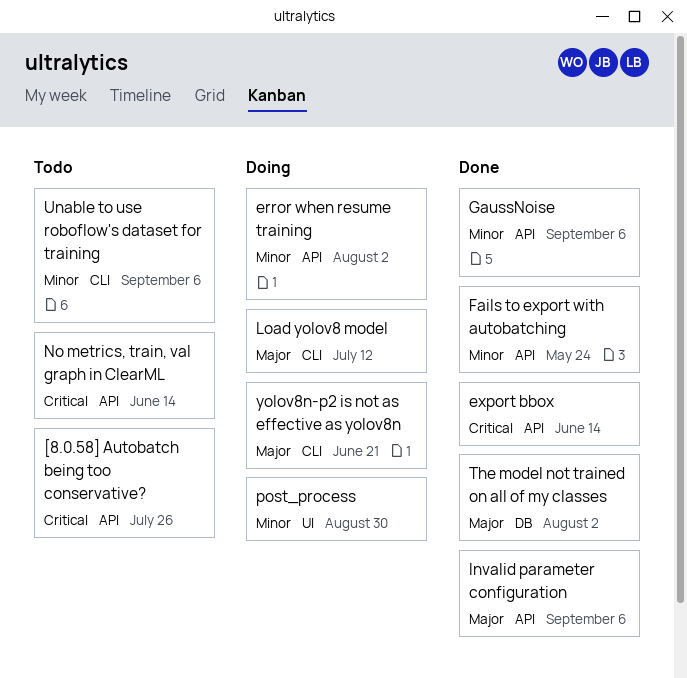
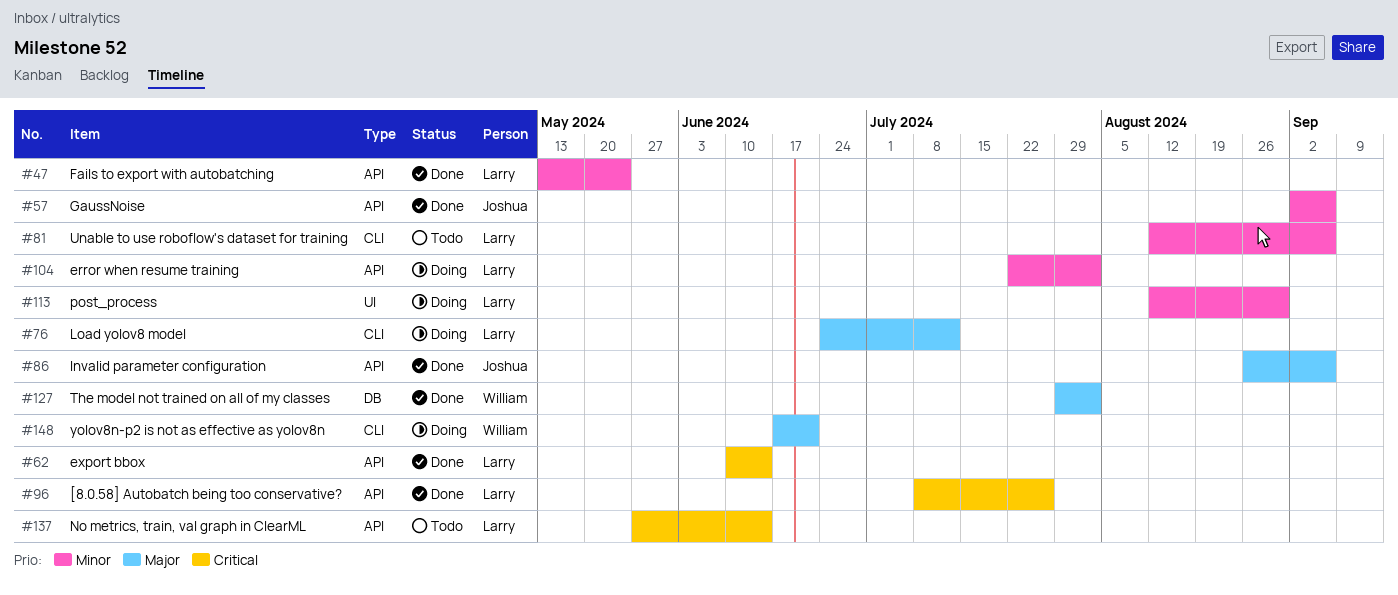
[8.0.58] Autobatch being too conservative?, status: Todo -> Done

